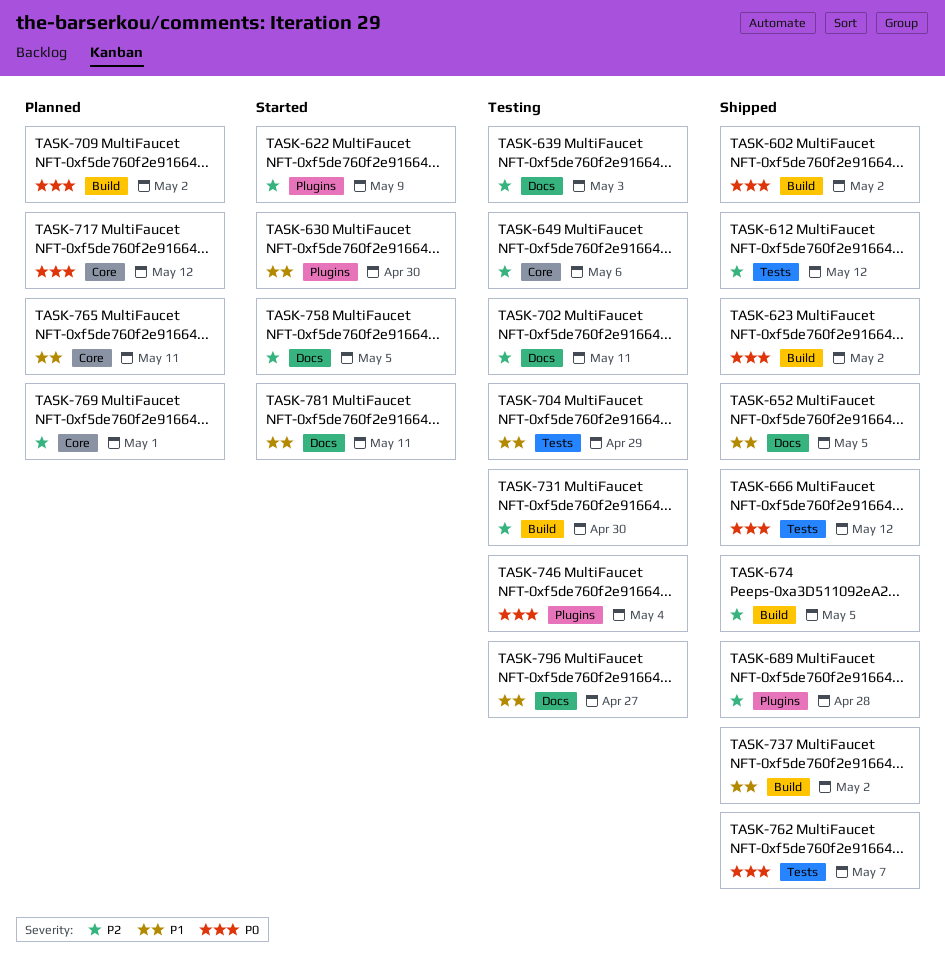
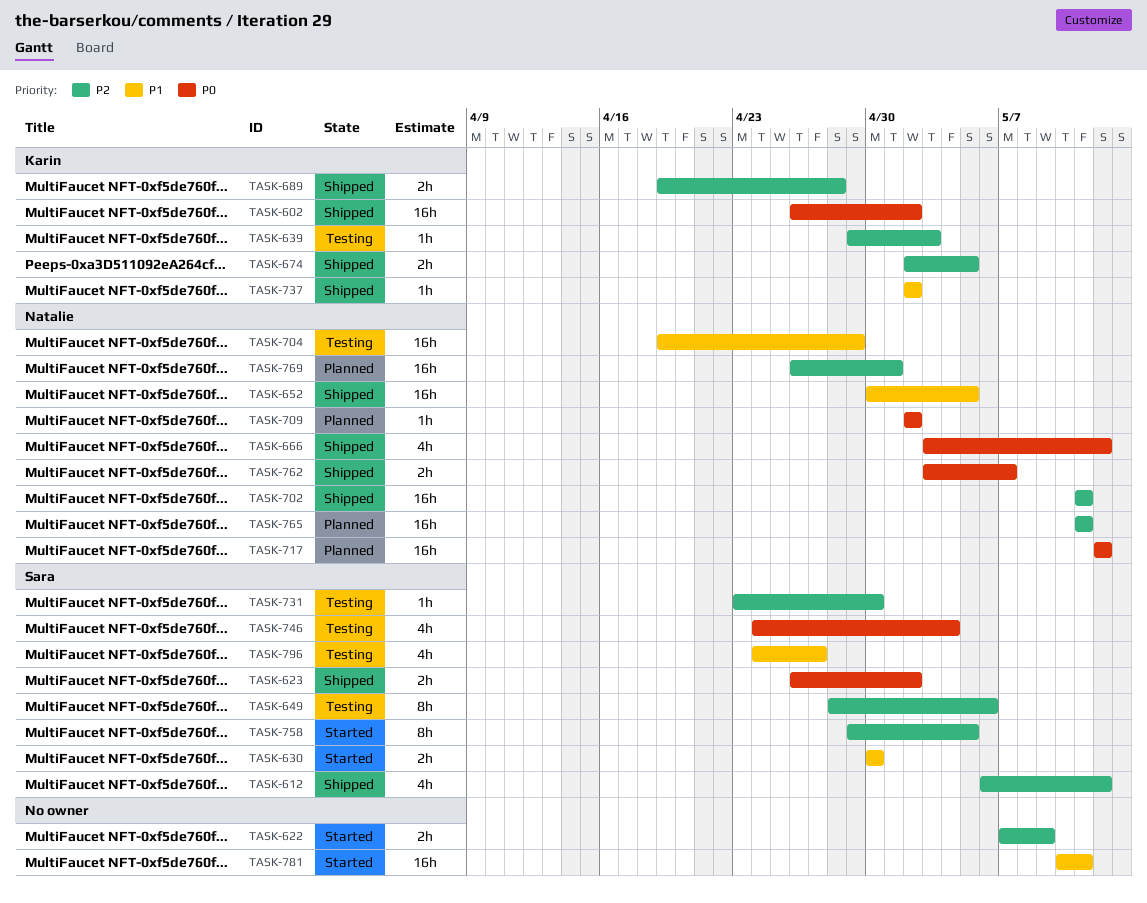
TASK-702, status: Testing -> Shipped
TASK-765, priority: P1 -> P2

